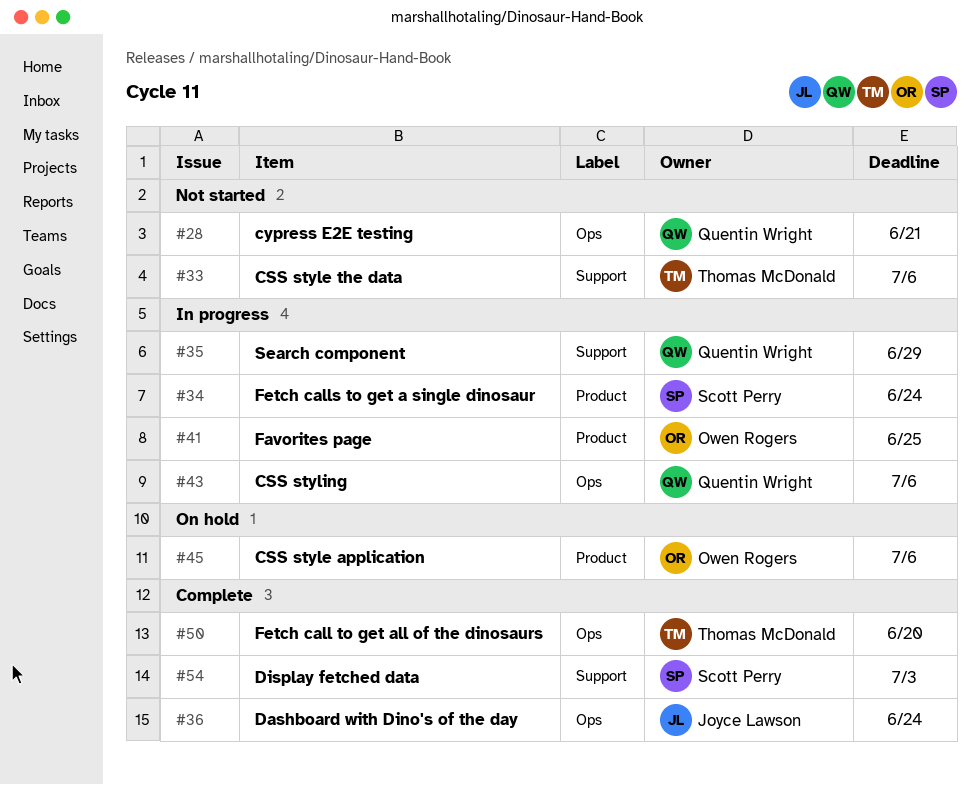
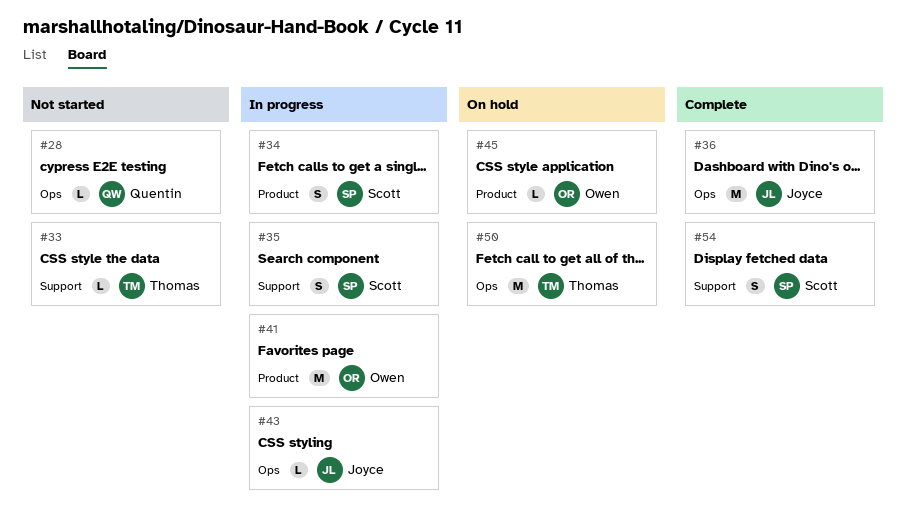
#35, owner: Quentin Wright -> Scott Perry
#43, owner: Quentin Wright -> Joyce Lawson
#50, status: Complete -> On hold

